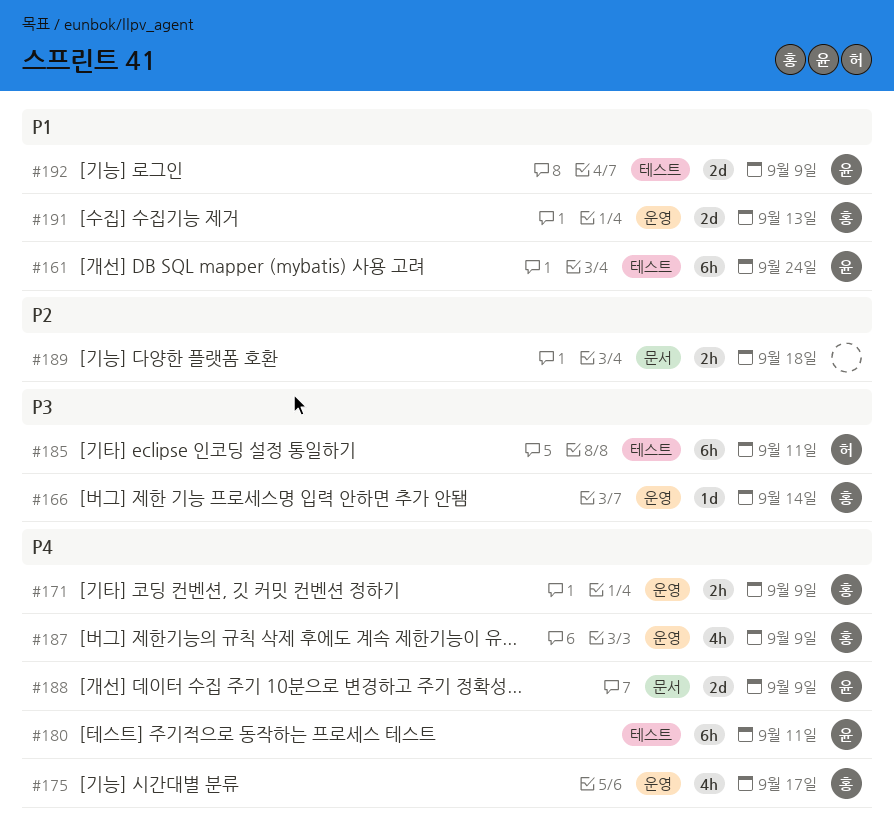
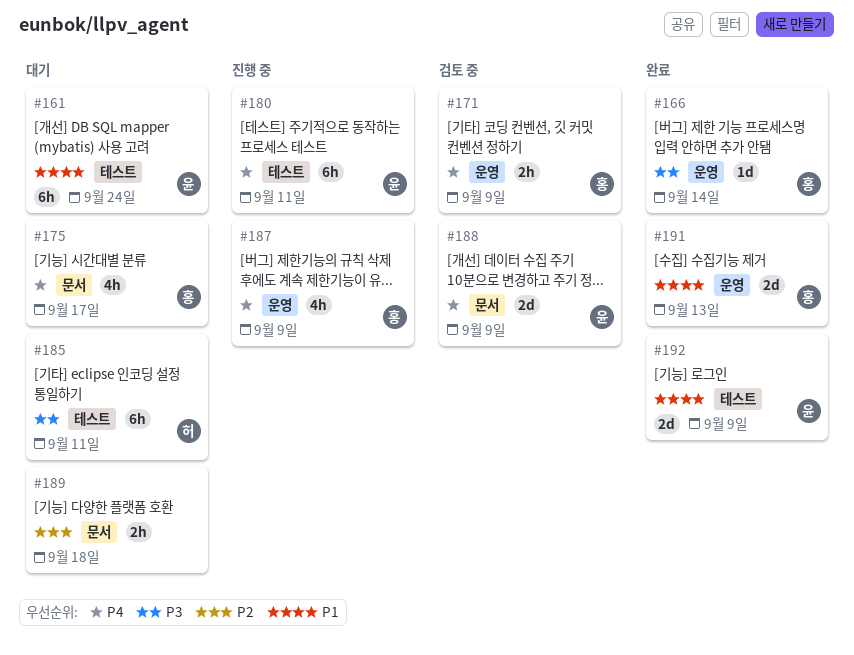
#175, label: 운영 -> 문서

